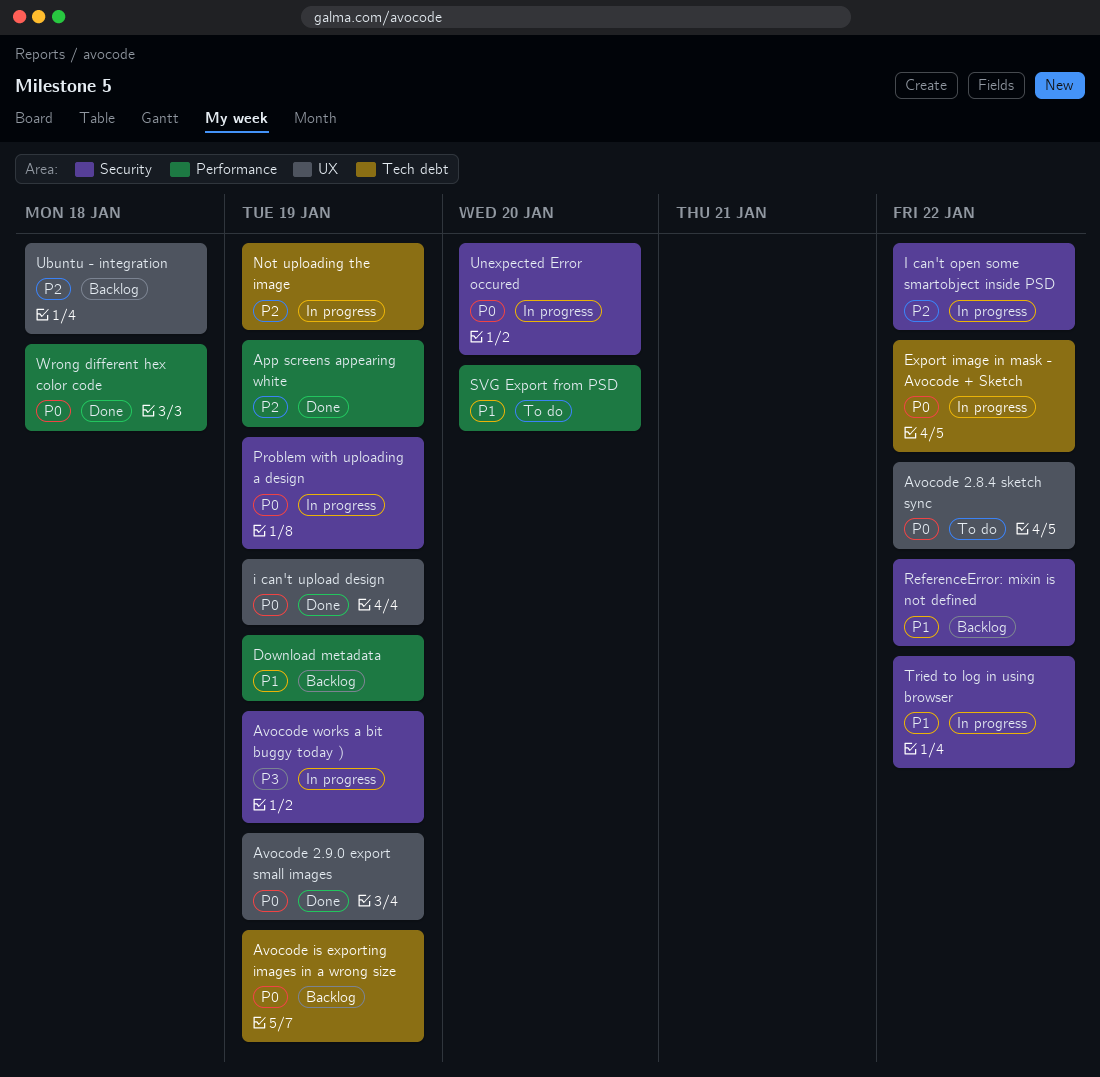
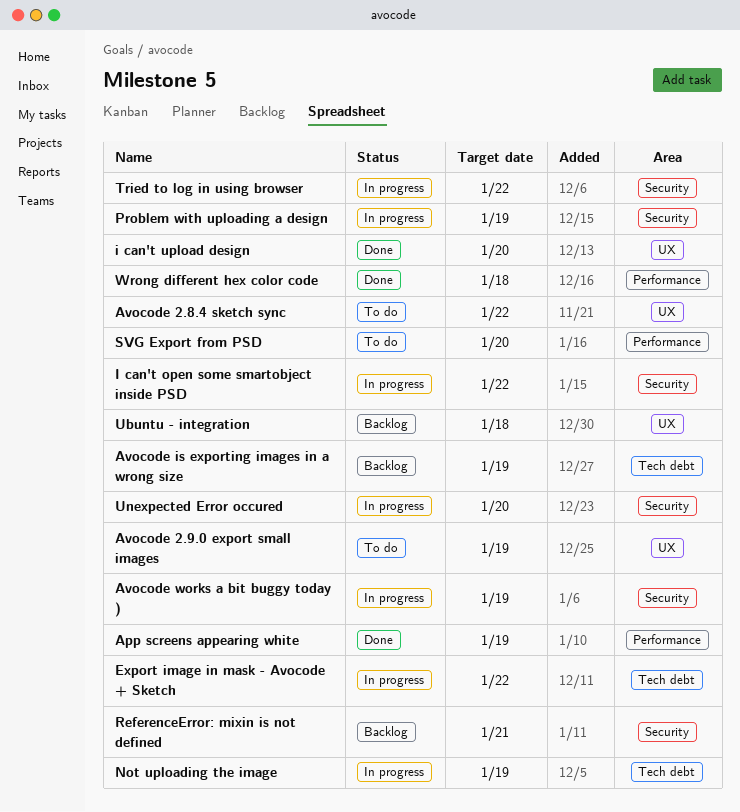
Avocode 2.9.0 export small images, status: Done -> To do
Download metadata: present -> none
i can't upload design, due: Jan 19 -> Jan 20
ReferenceError: mixin is not defined, due: Jan 22 -> Jan 21

